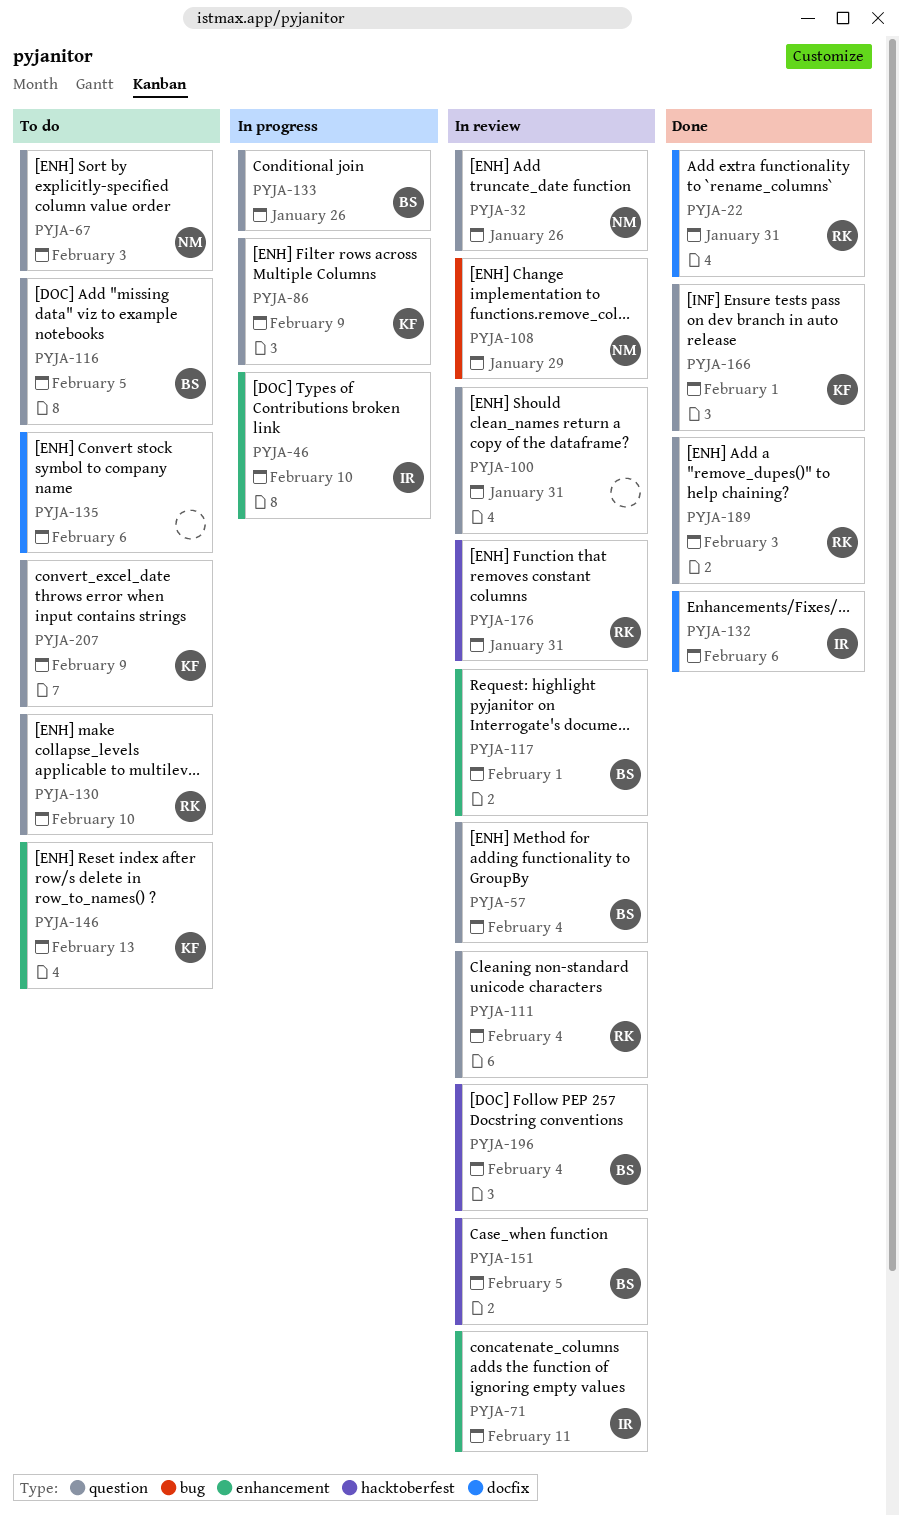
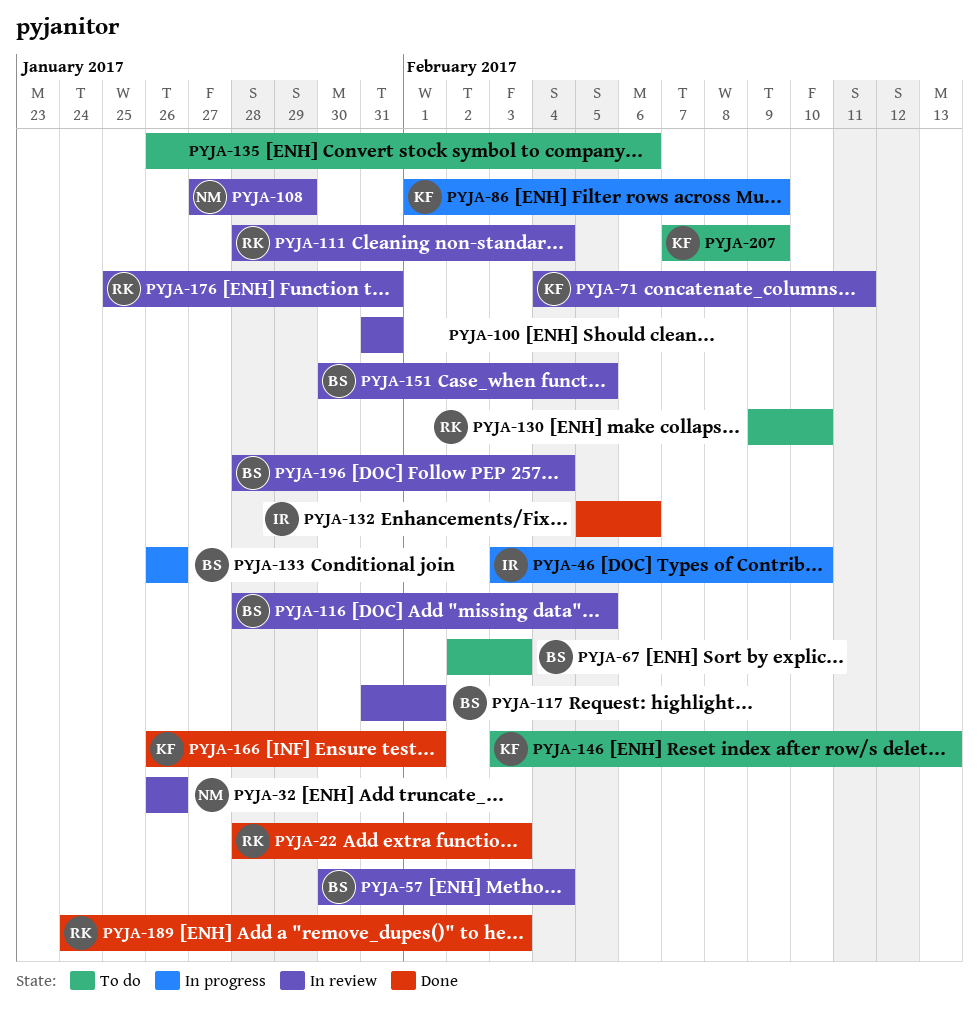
PYJA-22, due: Jan 31 -> Feb 3
PYJA-67, owner: NM -> BS
PYJA-71, owner: IR -> KF
PYJA-116, status: To do -> In review

